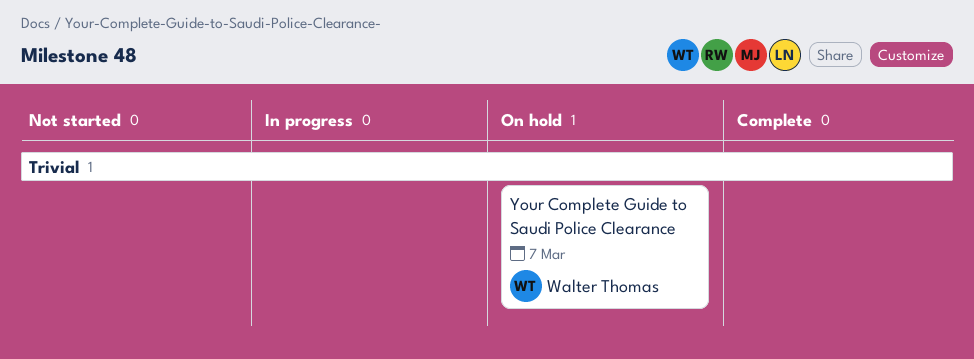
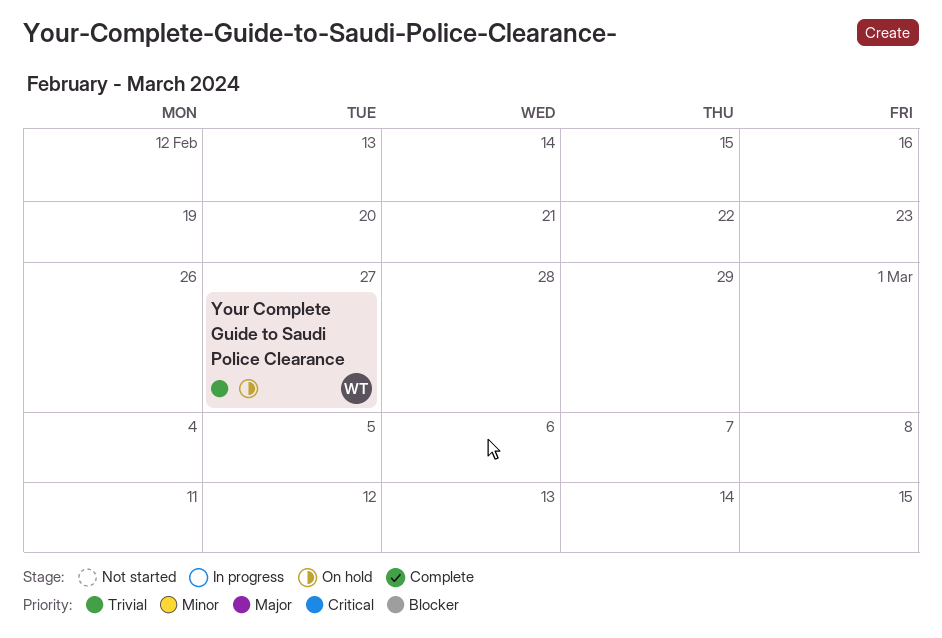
Your Complete Guide to Saudi Police Clearance, due: Mar 7 -> Feb 27

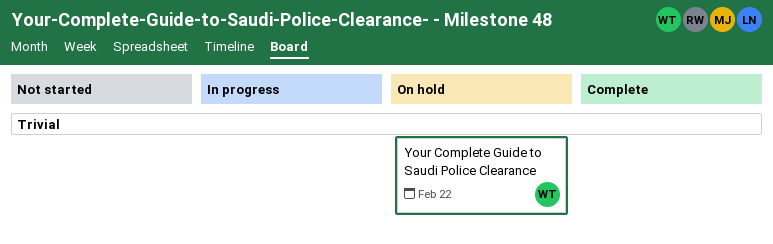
Your Complete Guide to Saudi Police Clearance, due: Feb 27 -> Feb 22

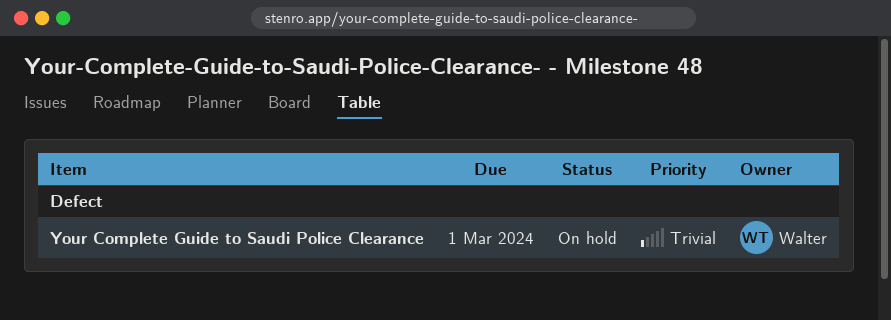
Your Complete Guide to Saudi Police Clearance, due: Feb 22 -> Mar 1

